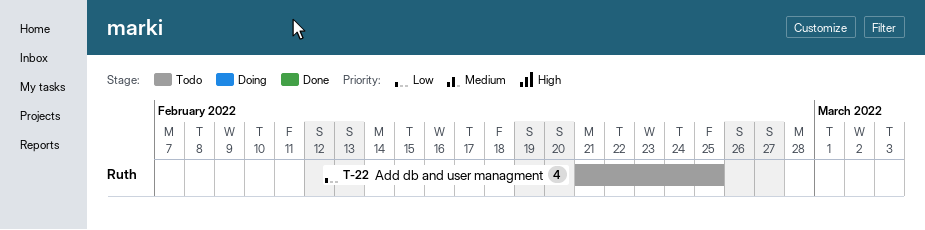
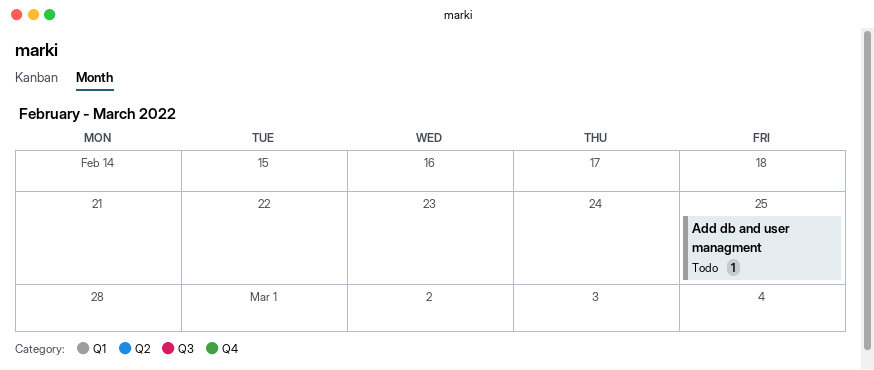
Add db and user managment, estimate: 4 -> 1

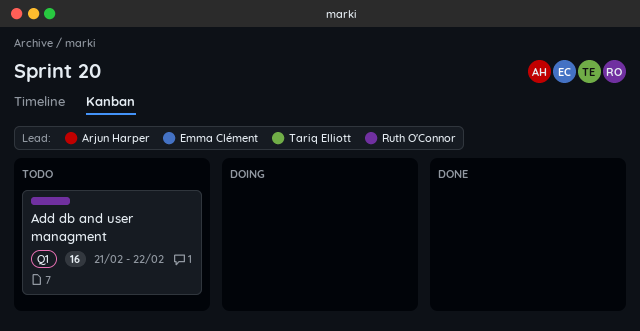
Add db and user managment, estimate: 1 -> 16
Add db and user managment, due: Feb 25 -> Feb 22

